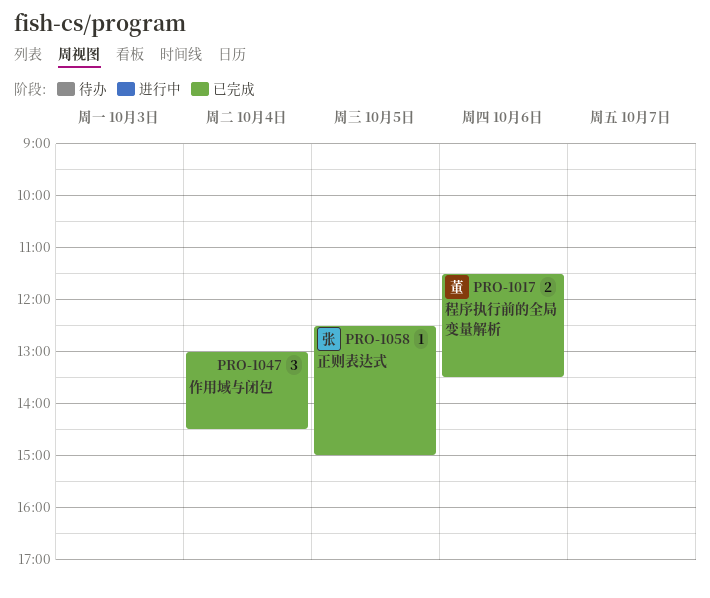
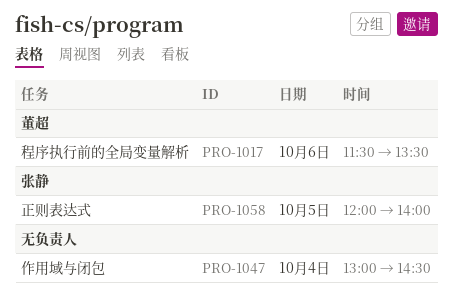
PRO-1058, begins: 12:30 -> 12:00
PRO-1058, ends: 15:00 -> 14:00

